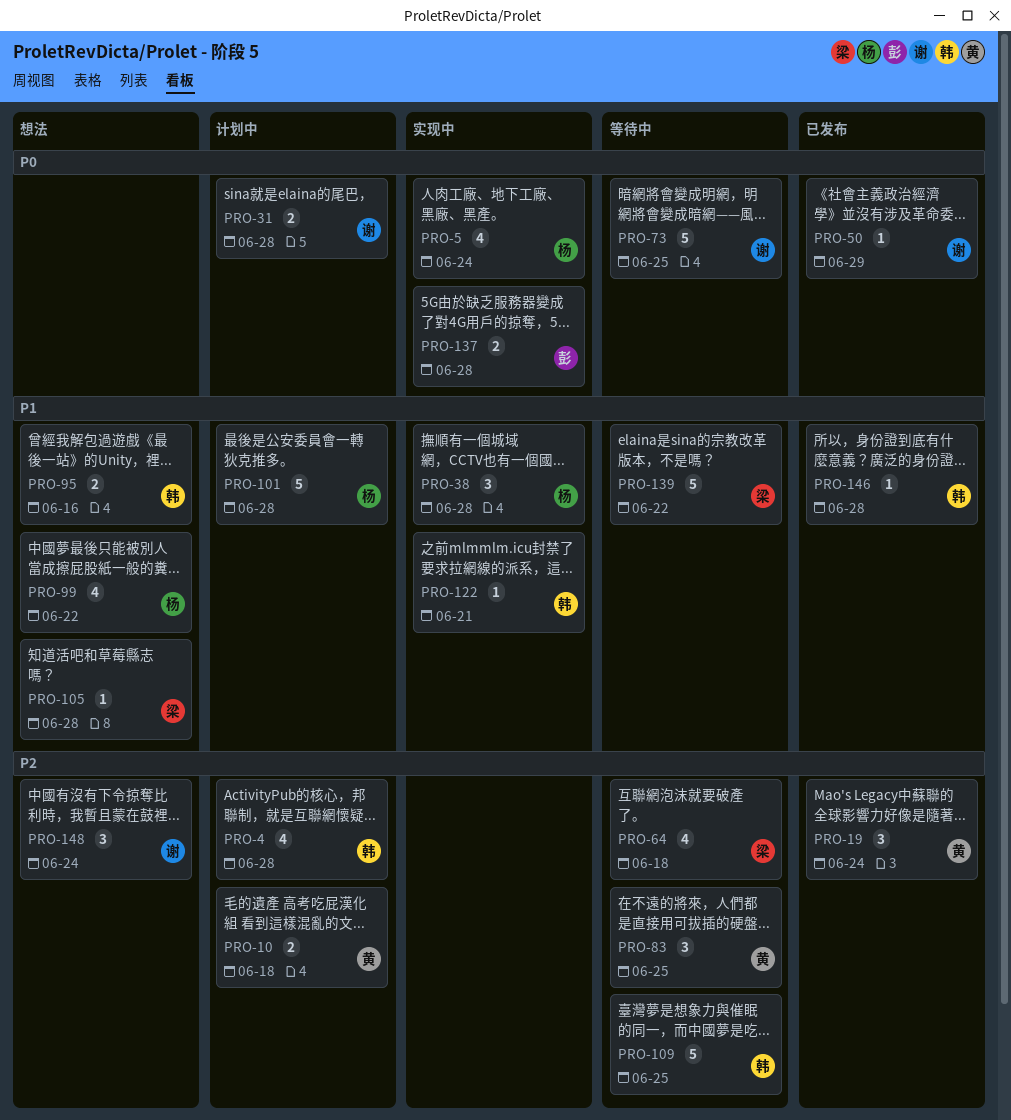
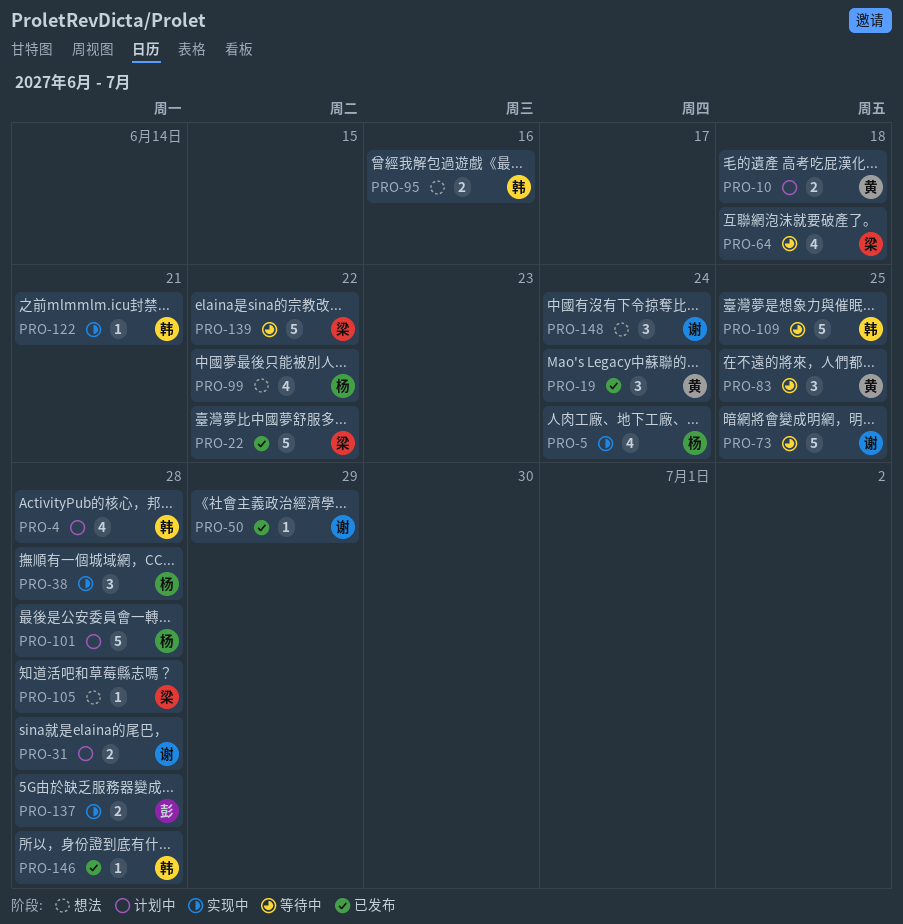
PRO-22: none -> present

